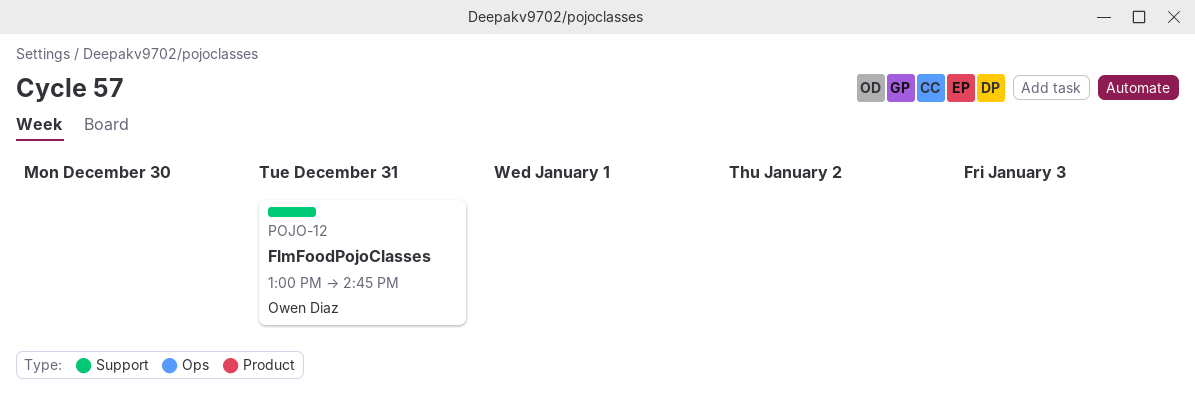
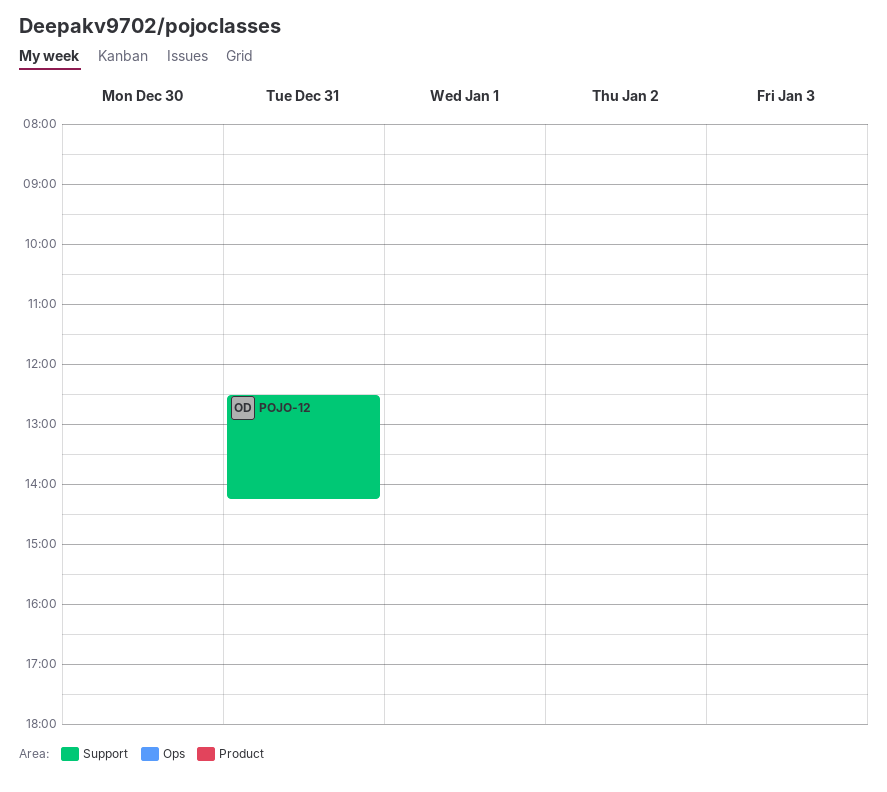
POJO-12, begins: 13:00 -> 12:30
POJO-12, ends: 14:45 -> 14:15

